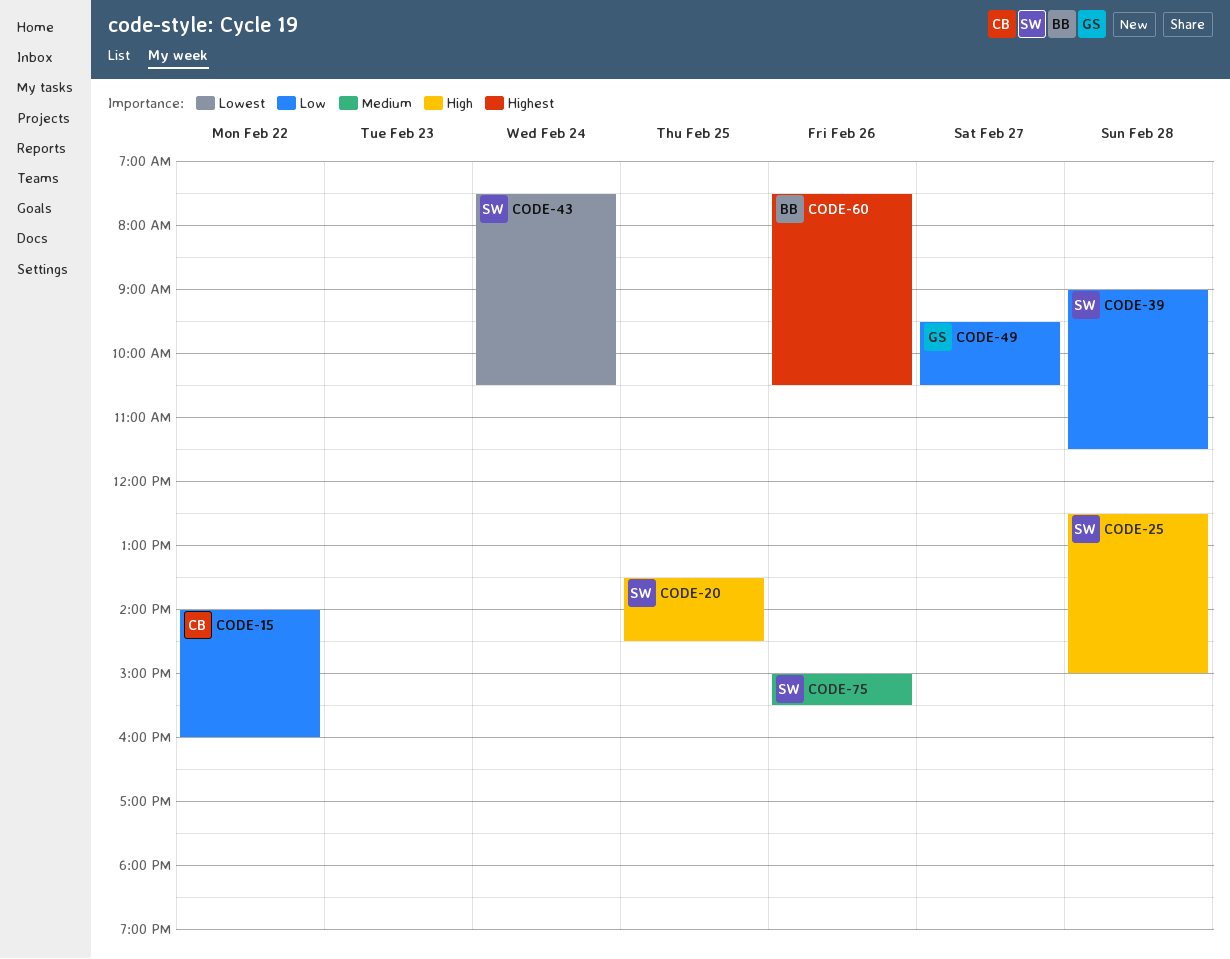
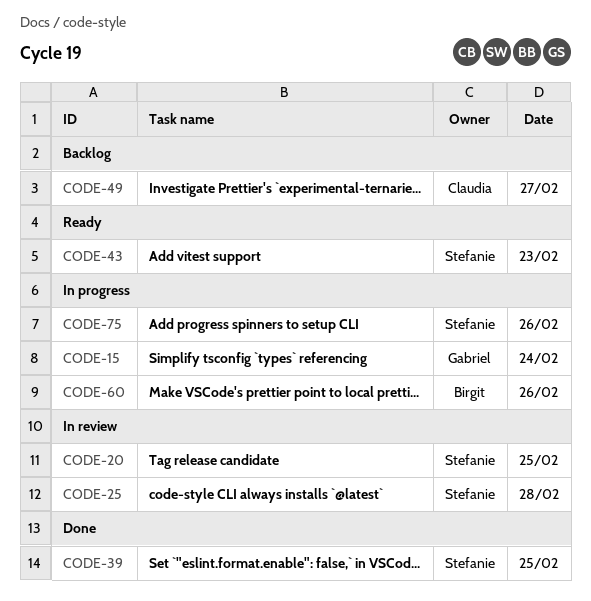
CODE-15, owner: Claudia -> Gabriel
CODE-15, day: Feb 22 -> Feb 24
CODE-39, day: Feb 28 -> Feb 25
CODE-43, day: Feb 24 -> Feb 23
CODE-49, owner: Gabriel -> Claudia

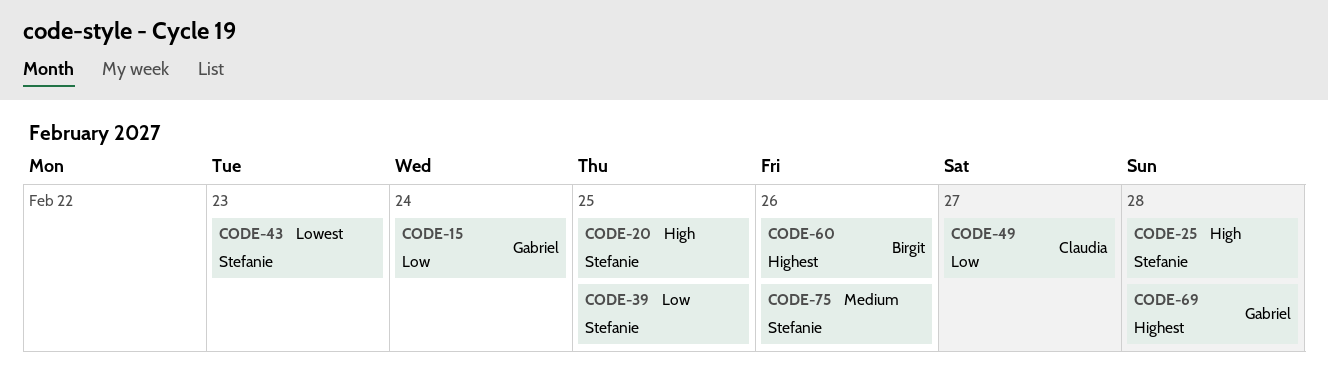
CODE-69: none -> present

